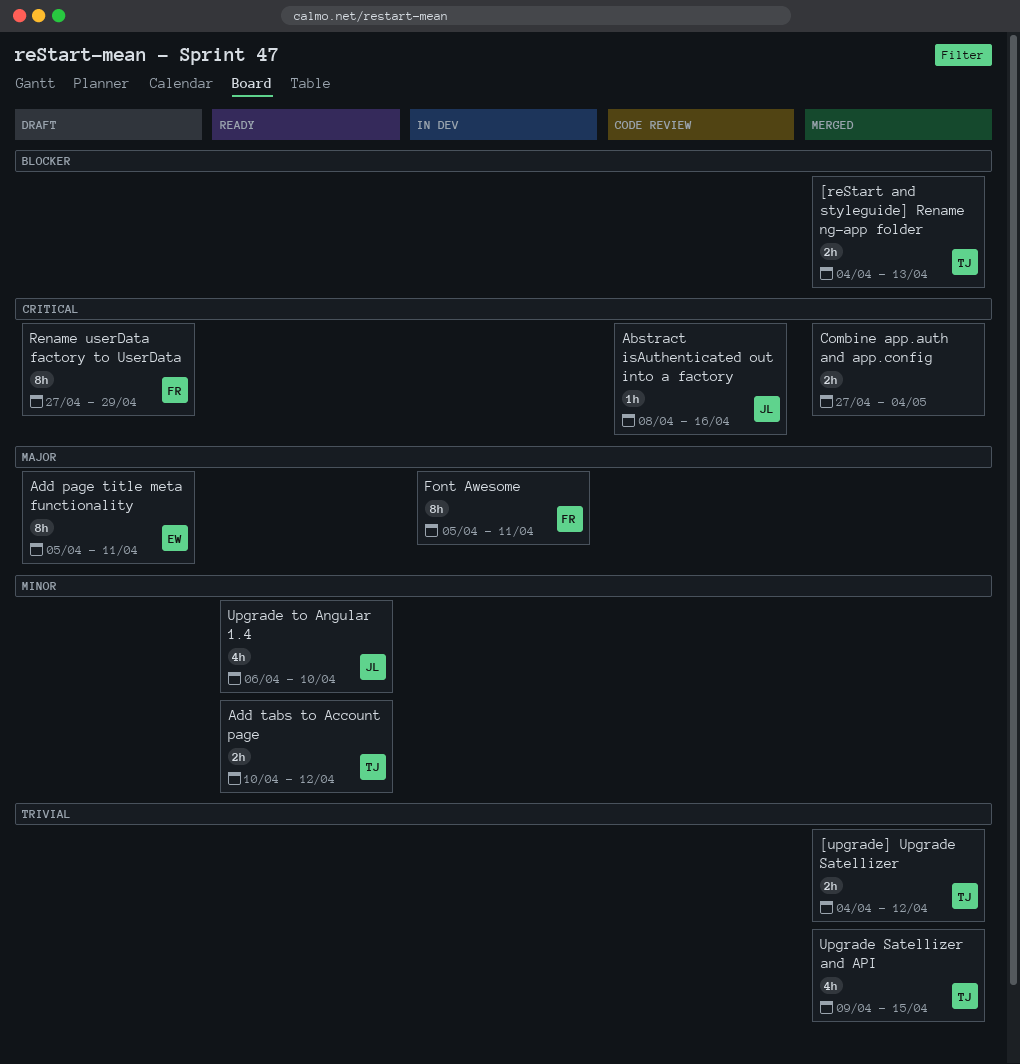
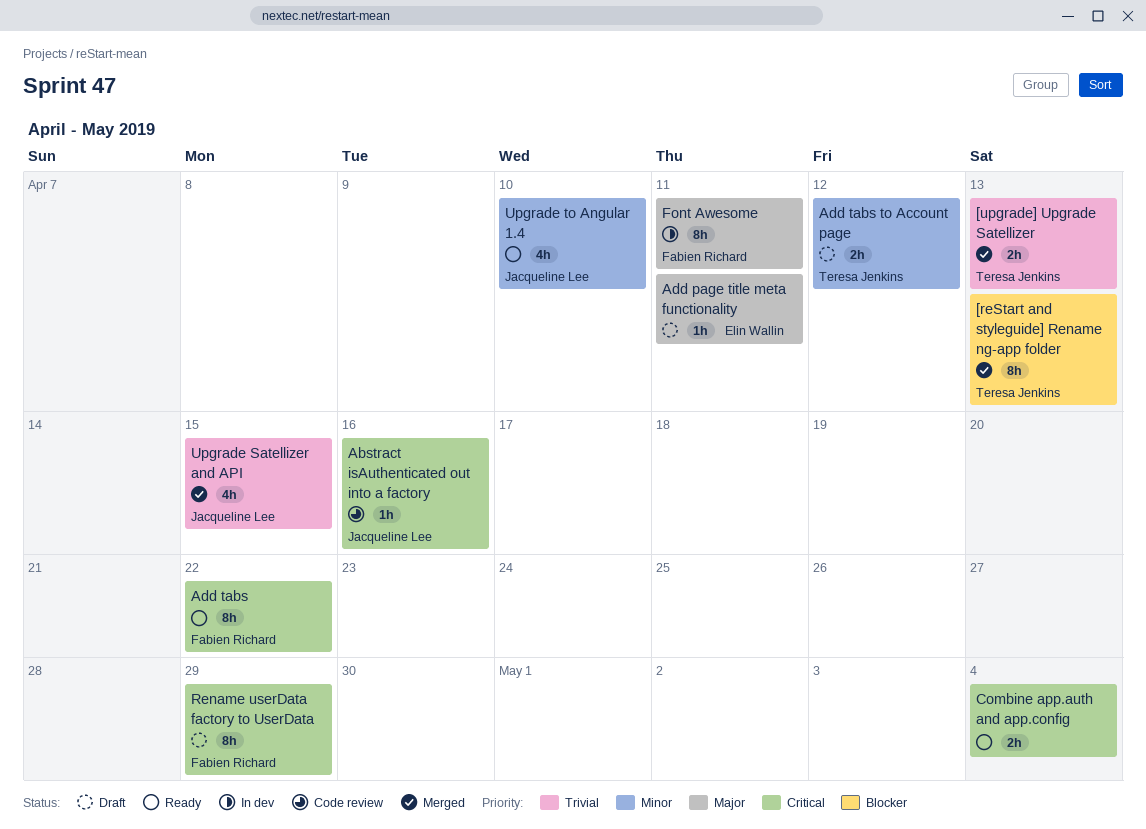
[reStart and styleguide] Rename ng-app folder, estimate: 2h -> 8h
[upgrade] Upgrade Satellizer, due: Apr 12 -> Apr 13
Add page title meta functionality, estimate: 8h -> 1h
Add tabs: none -> present
Add tabs to Account page, status: Ready -> Draft
Combine app.auth and app.config, status: Merged -> Ready
Upgrade Satellizer and API, owner: Teresa Jenkins -> Jacqueline Lee

